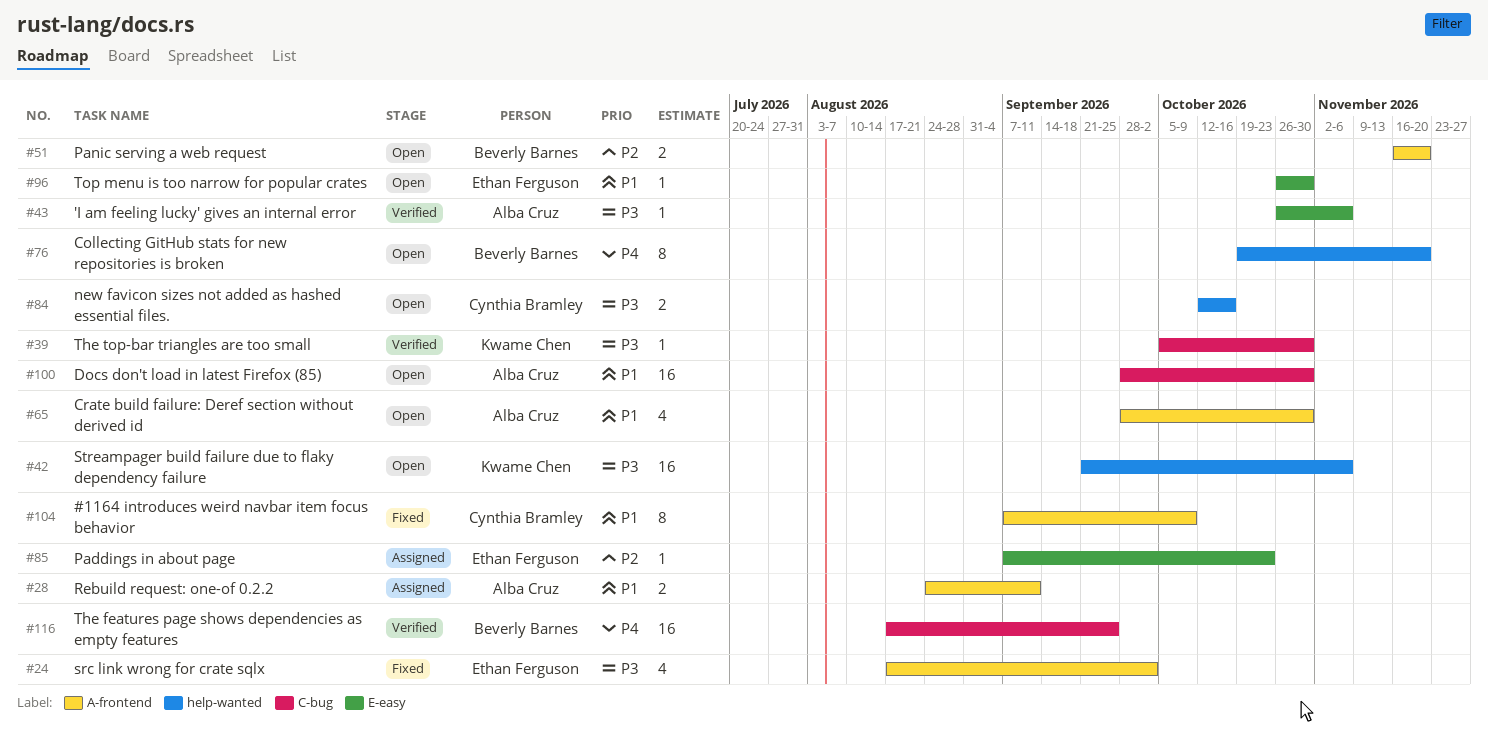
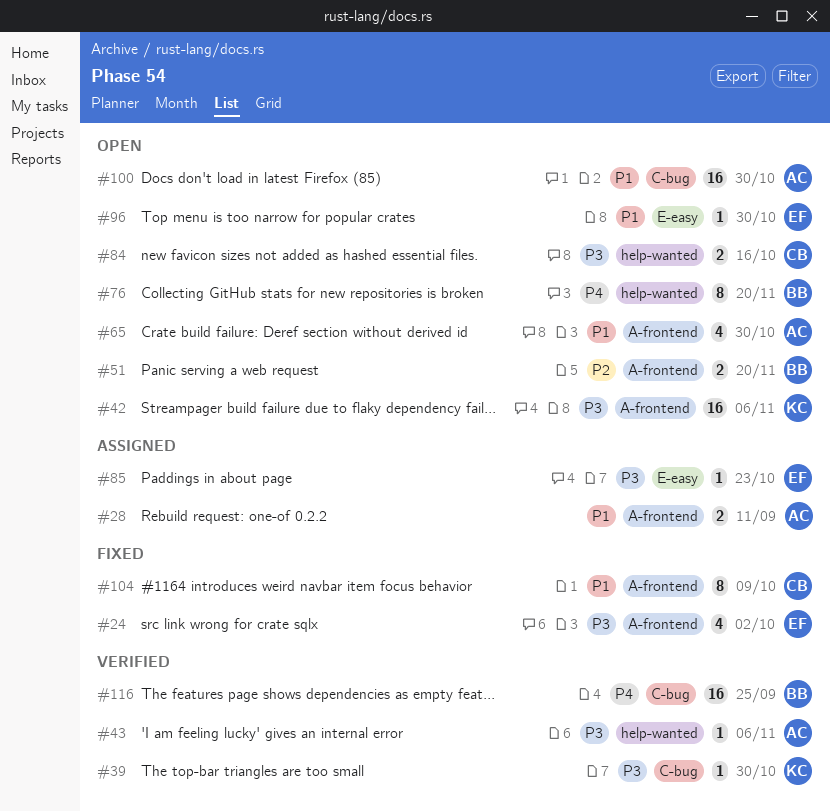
#42, label: help-wanted -> A-frontend
#43, label: E-easy -> help-wanted
#85, priority: P2 -> P3

